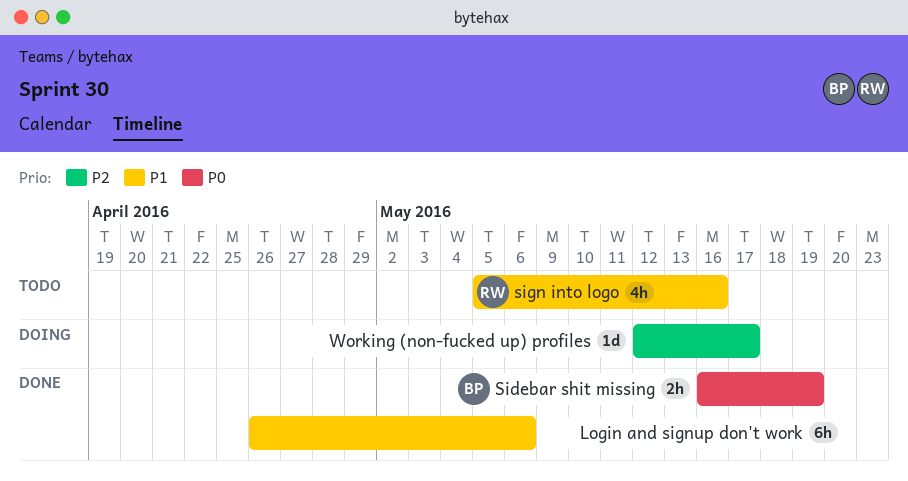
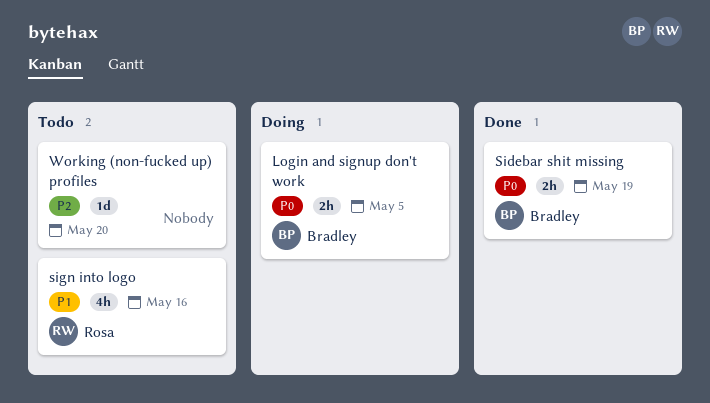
Login and signup don't work, status: Done -> Doing
Login and signup don't work, owner: none -> Bradley
Login and signup don't work, priority: P1 -> P0
Login and signup don't work, estimate: 6h -> 2h
Login and signup don't work, due: May 6 -> May 5
Working (non-fucked up) profiles, status: Doing -> Todo
Working (non-fucked up) profiles, due: May 17 -> May 20

